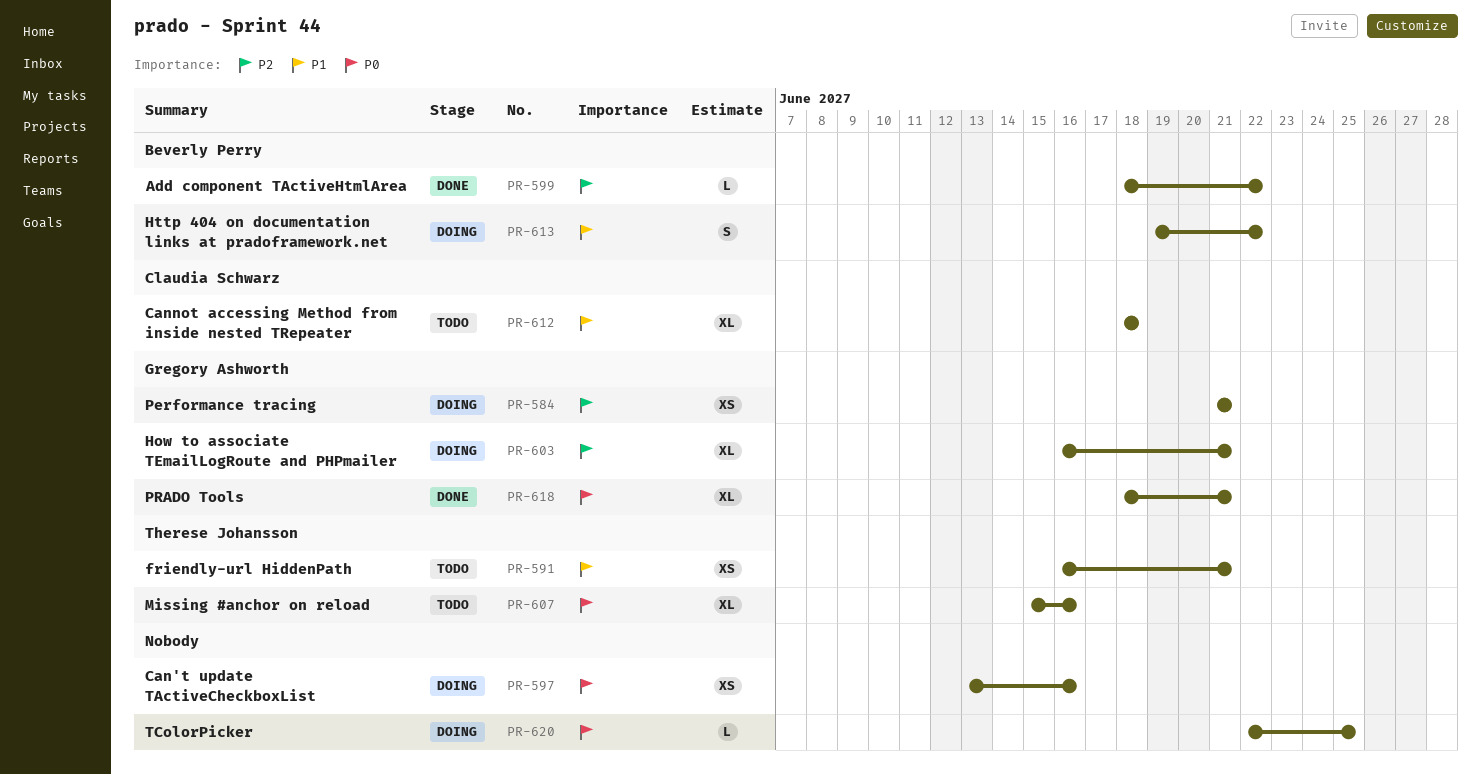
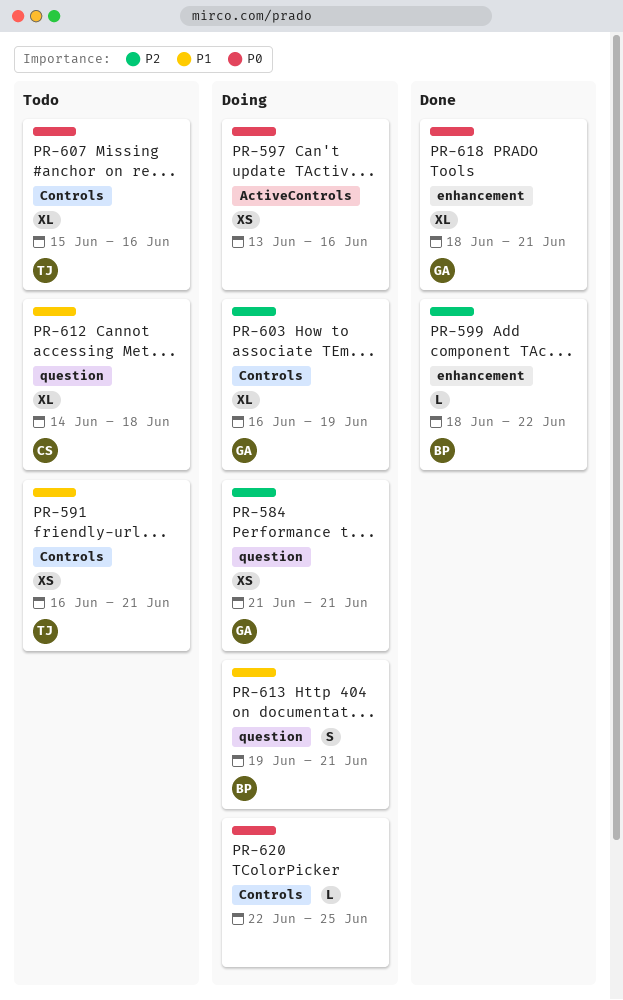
PR-603, due: Jun 21 -> Jun 19
PR-612, start: Jun 18 -> Jun 14
PR-613, due: Jun 22 -> Jun 21

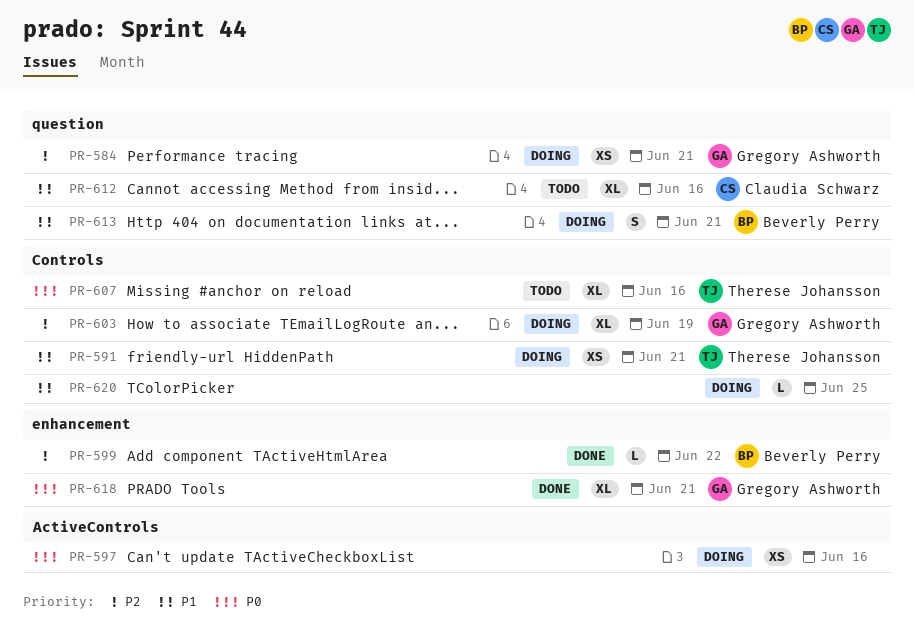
PR-591, status: Todo -> Doing
PR-612, due: Jun 18 -> Jun 16
PR-620, priority: P0 -> P1

